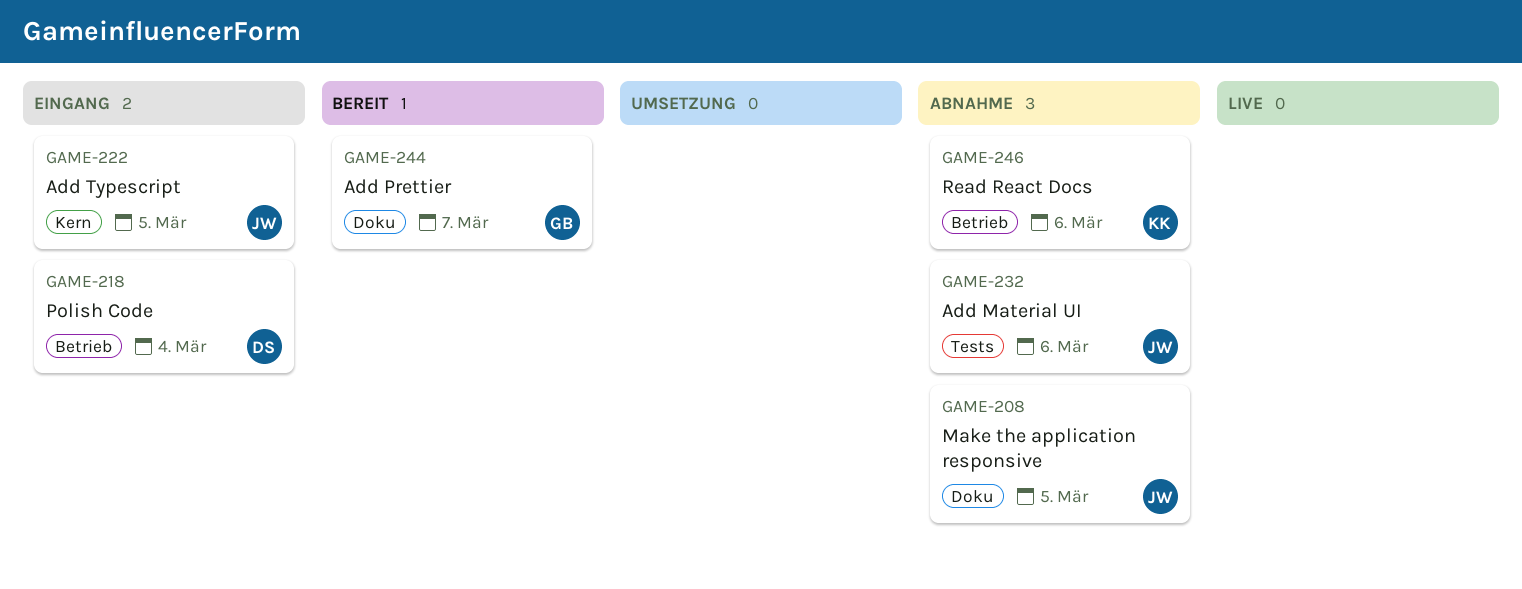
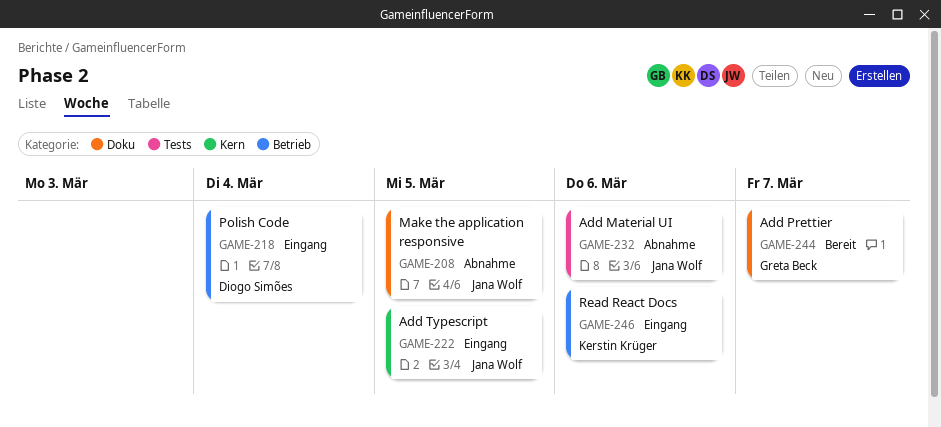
GAME-246, status: Abnahme -> Eingang

